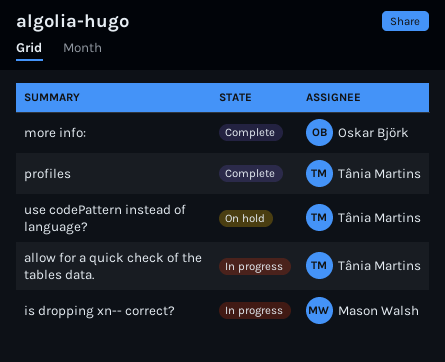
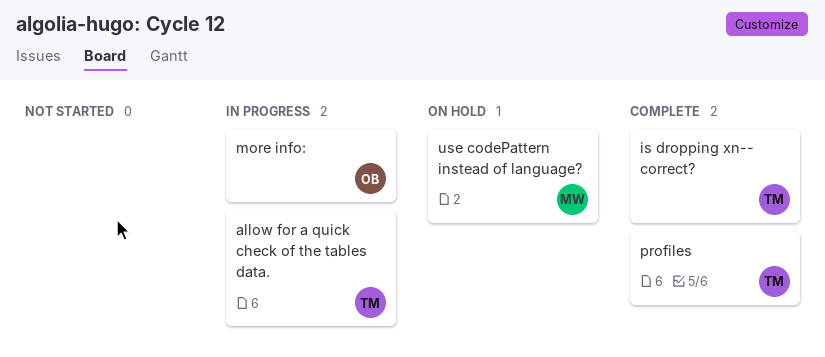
is dropping xn-- correct?, status: In progress -> Complete
is dropping xn-- correct?, owner: Mason Walsh -> Tânia Martins
more info:, status: Complete -> In progress
use codePattern instead of language?, owner: Tânia Martins -> Mason Walsh

